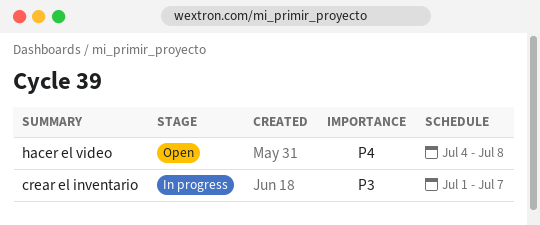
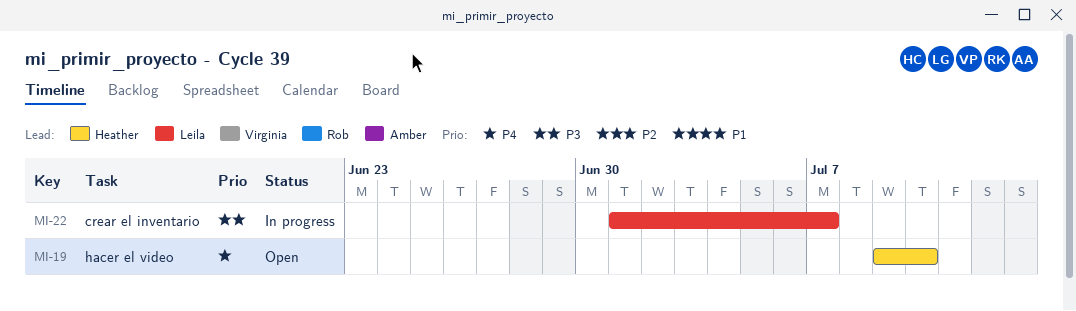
hacer el video, start: Jul 4 -> Jul 9
hacer el video, due: Jul 8 -> Jul 10

